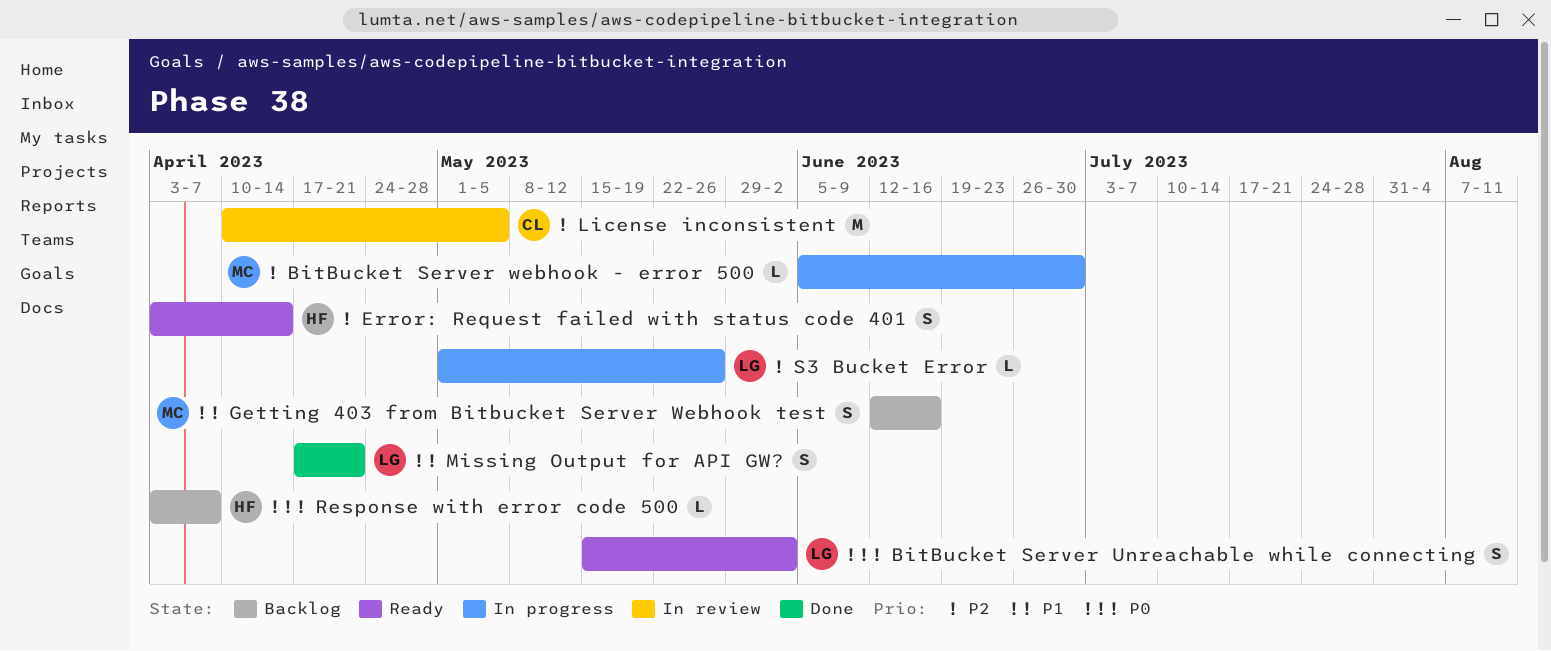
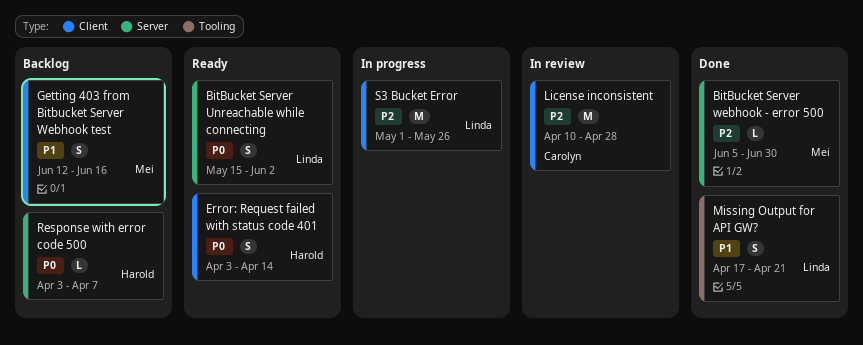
BitBucket Server webhook - error 500, status: In progress -> Done
Error: Request failed with status code 401, priority: P2 -> P0
License inconsistent, due: May 5 -> Apr 28
S3 Bucket Error, estimate: L -> M

